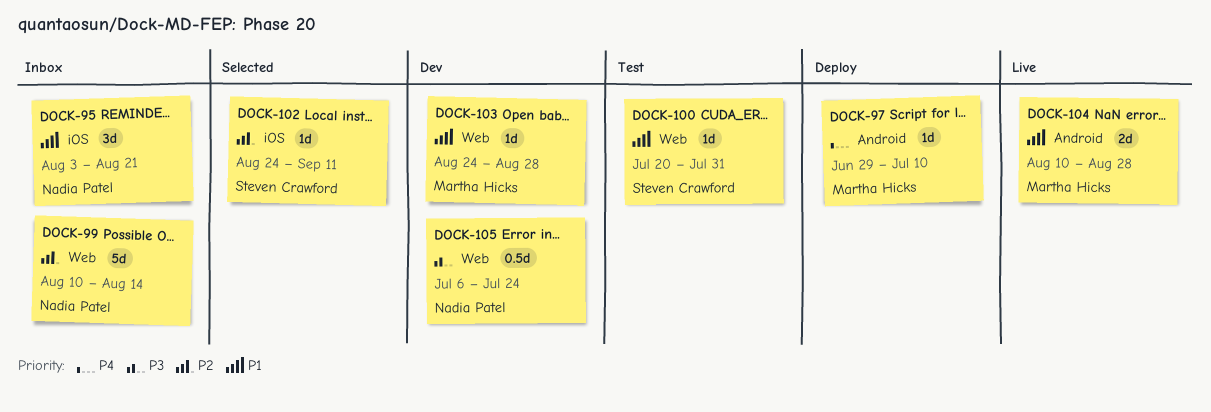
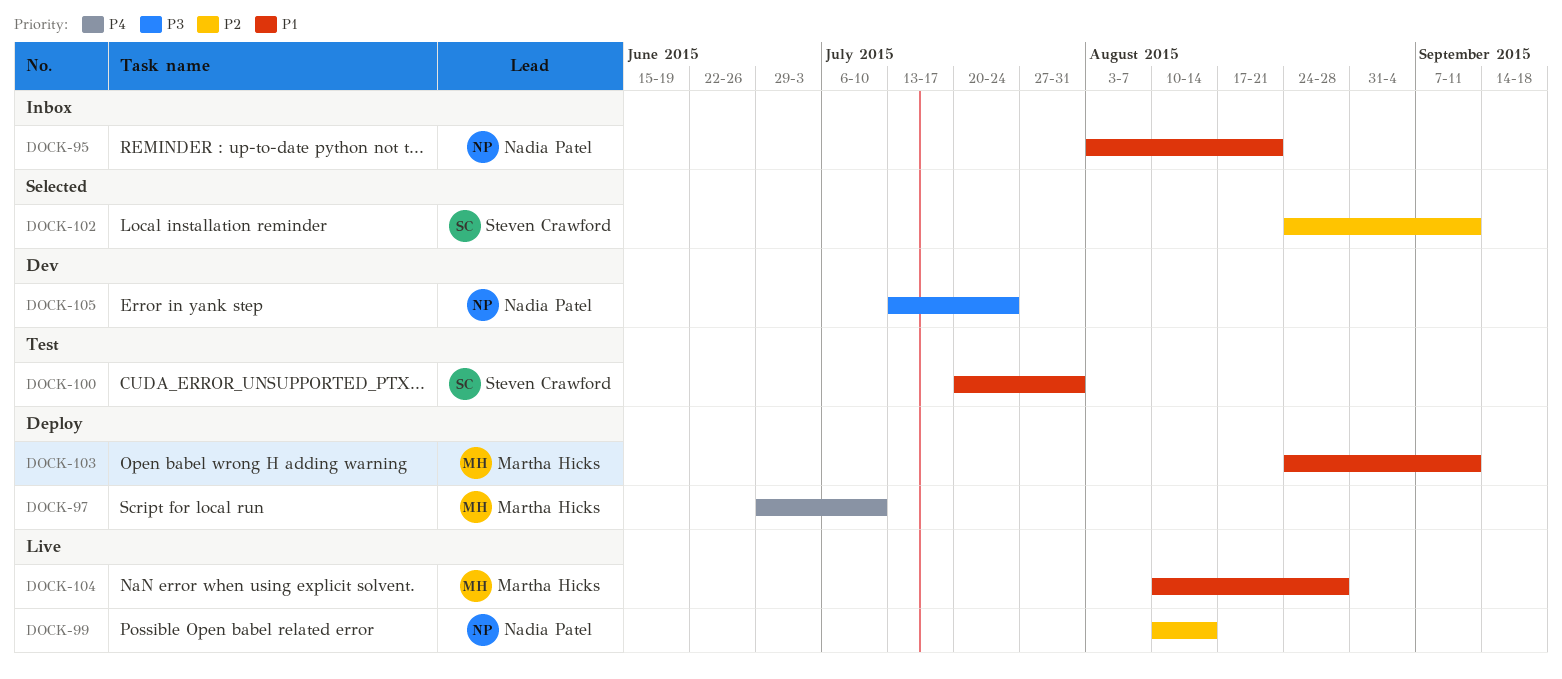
DOCK-99, status: Inbox -> Live
DOCK-103, status: Dev -> Deploy
DOCK-103, due: Aug 28 -> Sep 11
DOCK-105, start: Jul 6 -> Jul 13

